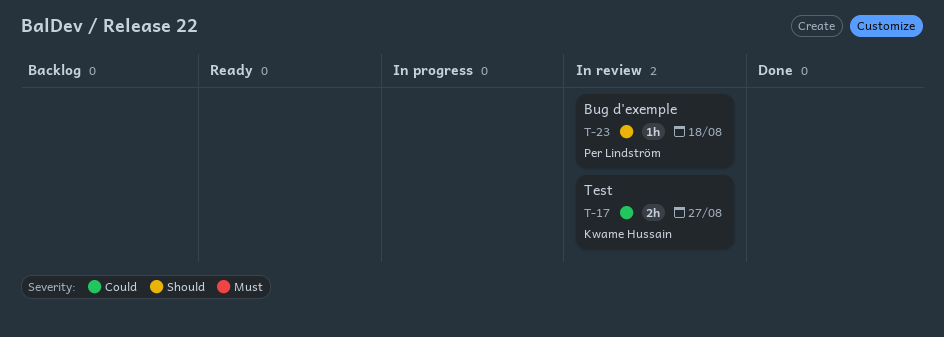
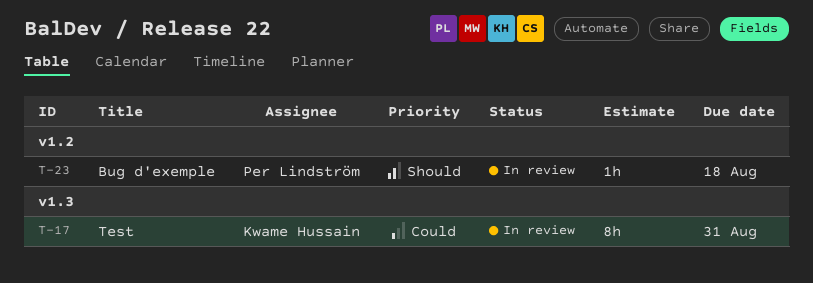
T-17, estimate: 2h -> 8h
T-17, due: Aug 27 -> Aug 31

